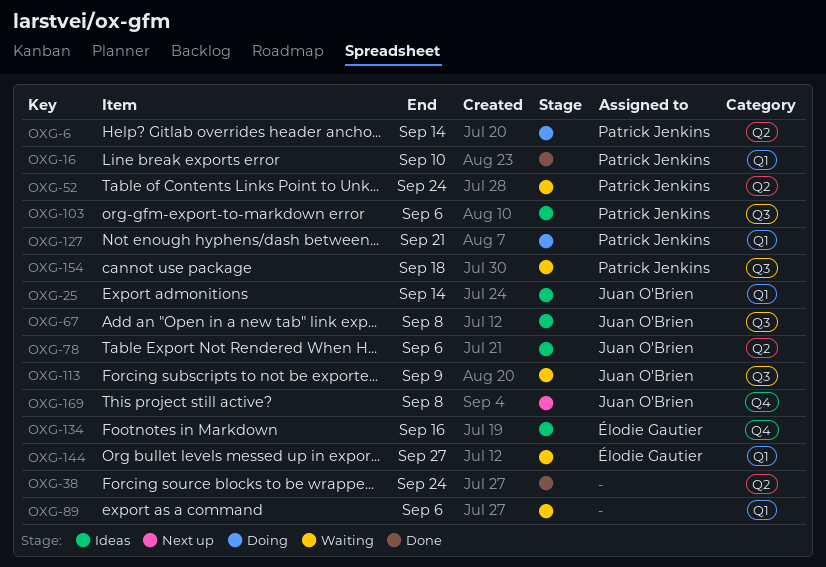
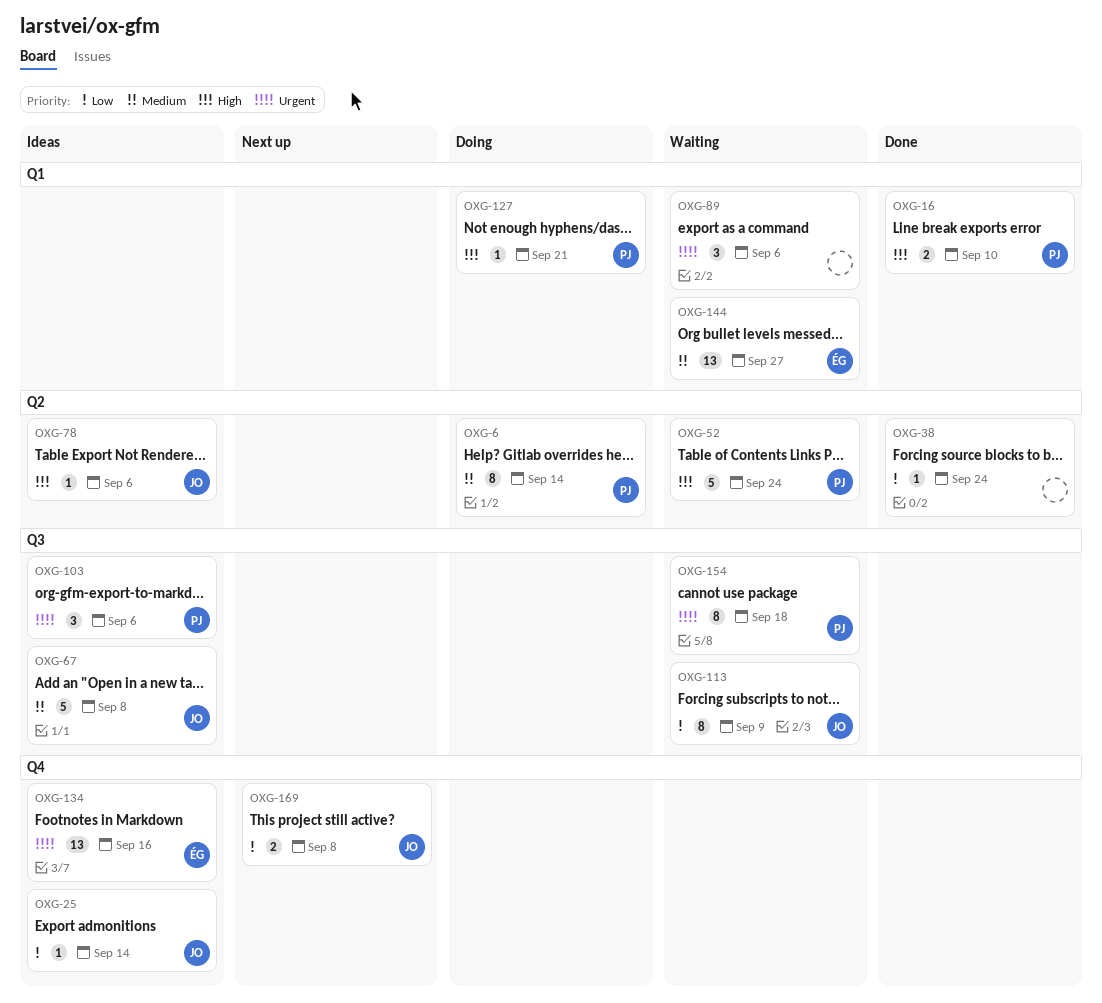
OXG-25, label: Q1 -> Q4

